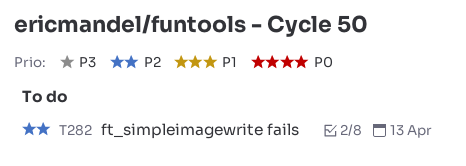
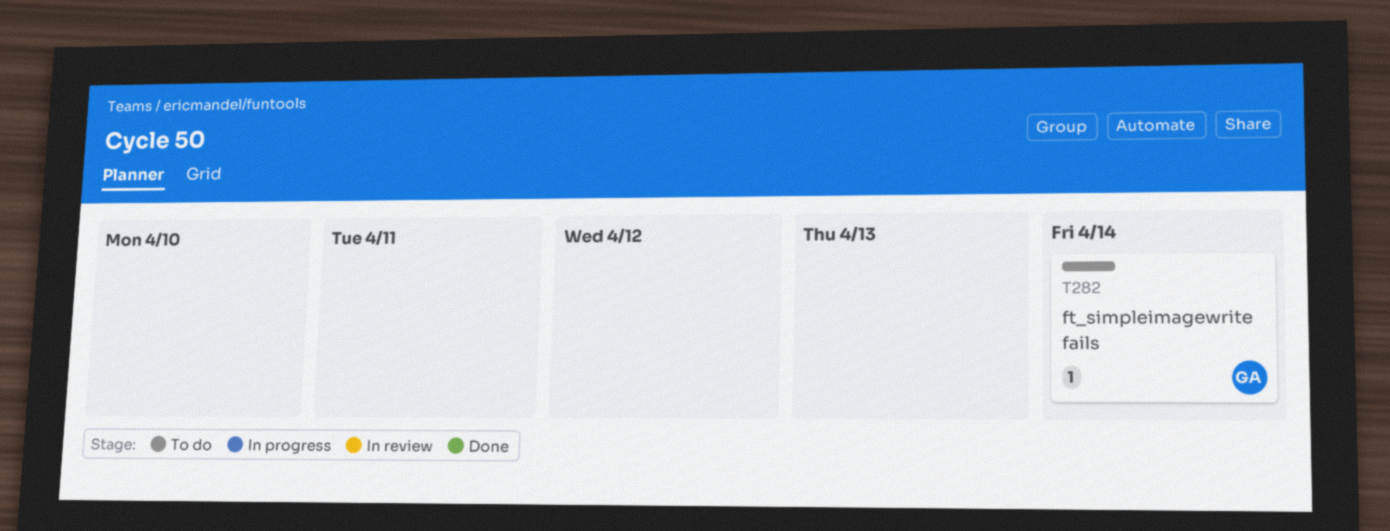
T282, due: Apr 13 -> Apr 14

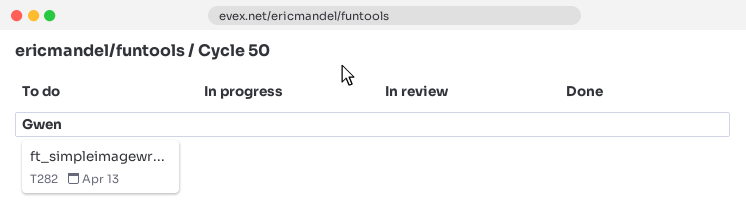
T282, due: Apr 14 -> Apr 13

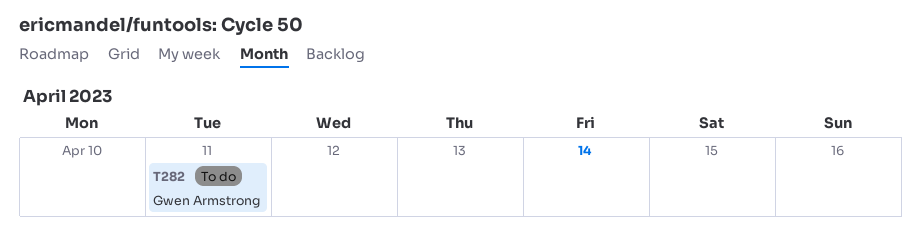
T282, due: Apr 13 -> Apr 11

